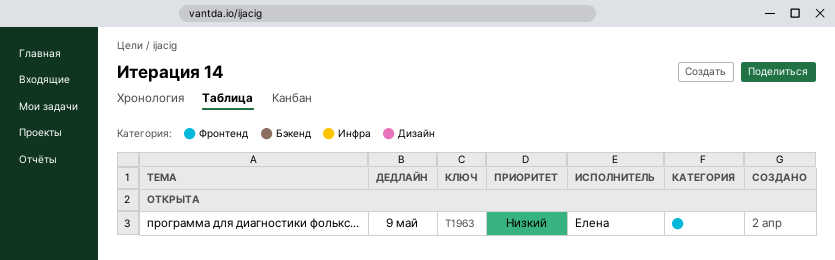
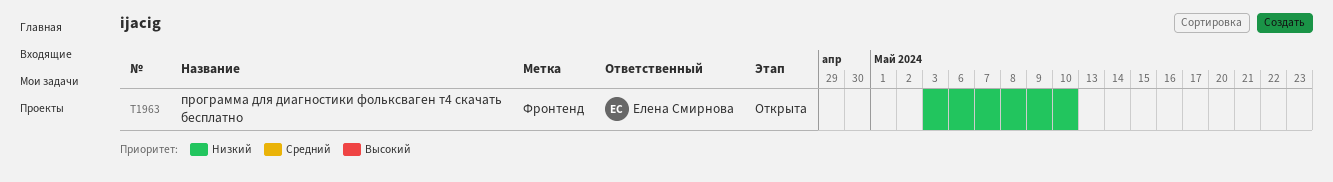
T1963, due: May 9 -> May 10

